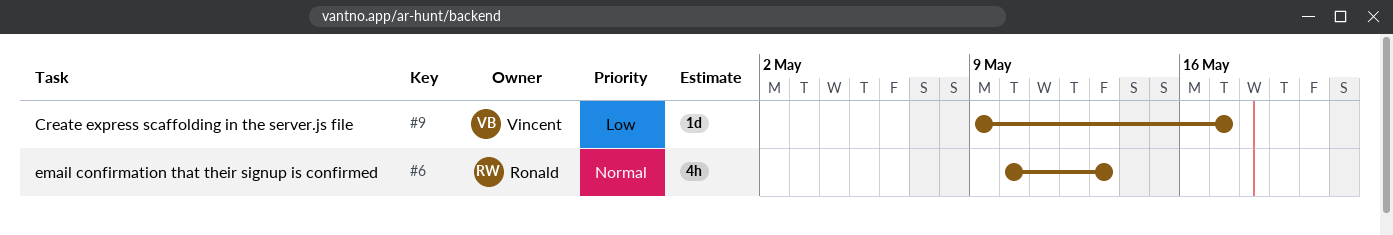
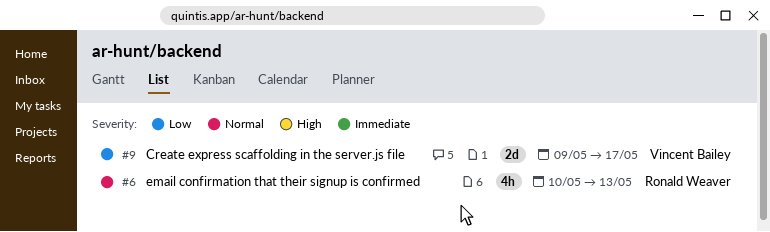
#9, estimate: 1d -> 2d

